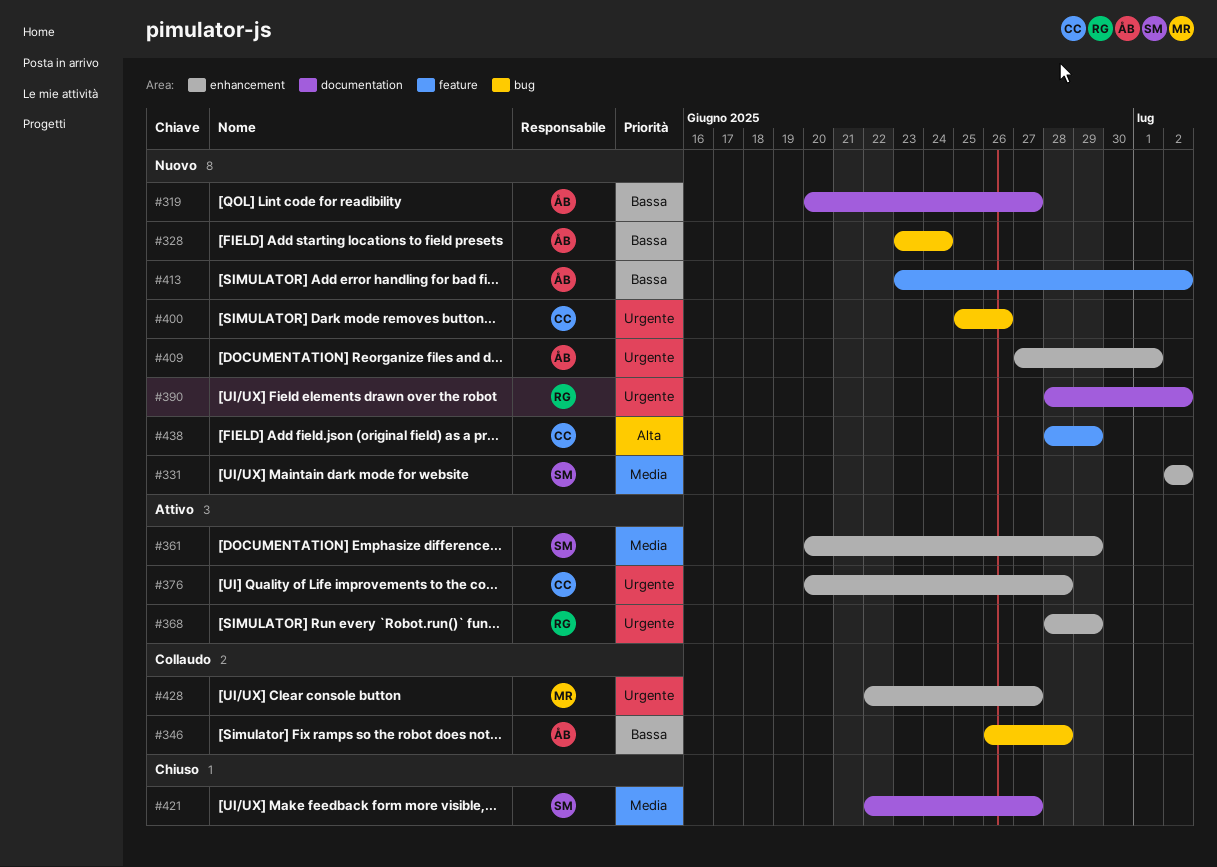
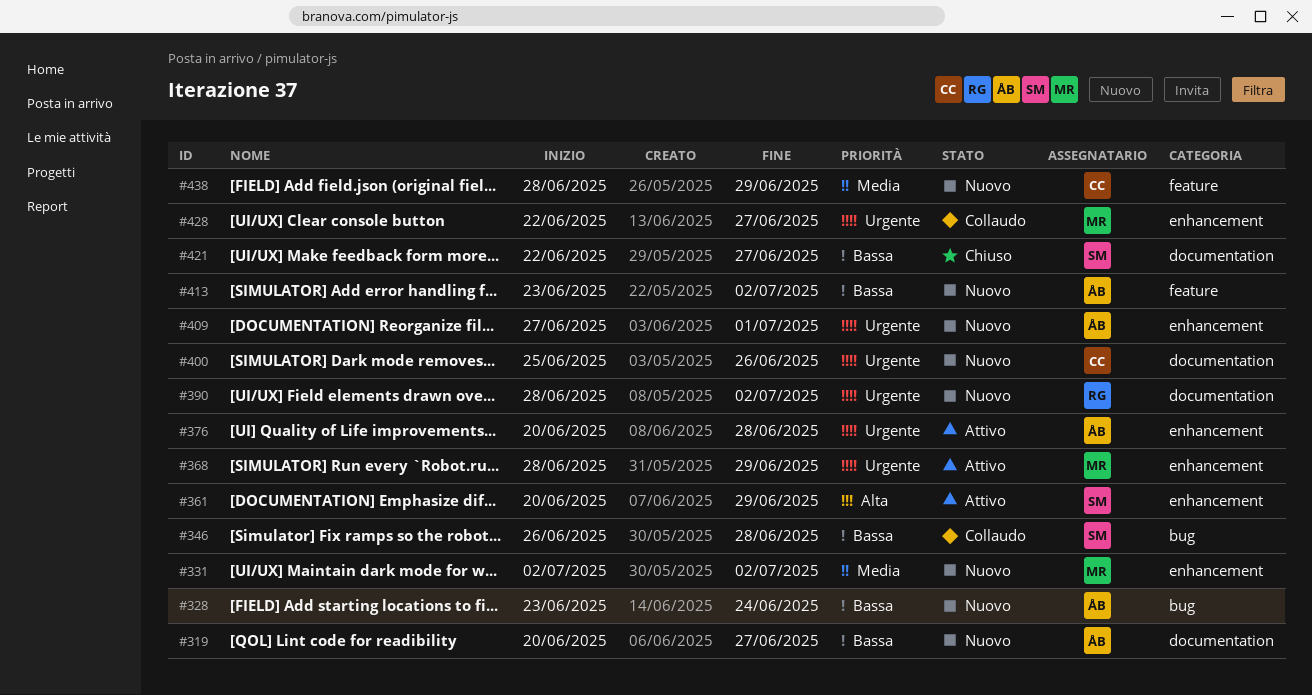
#331, owner: SM -> MR
#346, owner: ÅB -> SM
#361, priority: Media -> Alta
#368, owner: RG -> MR
#376, owner: CC -> ÅB
#400, label: bug -> documentation
#421, priority: Media -> Bassa
#438, priority: Alta -> Media

